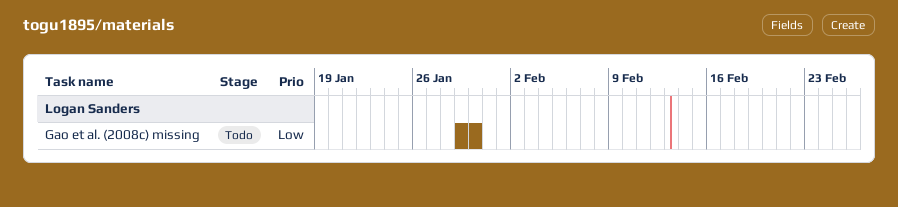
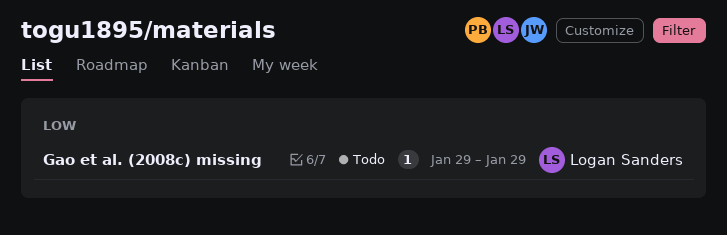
Gao et al. (2008c) missing, due: Jan 30 -> Jan 29

